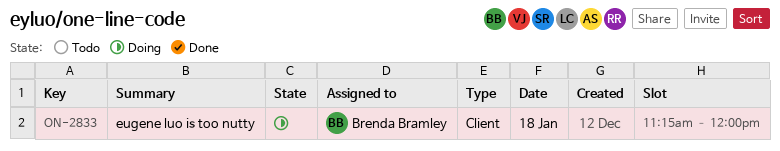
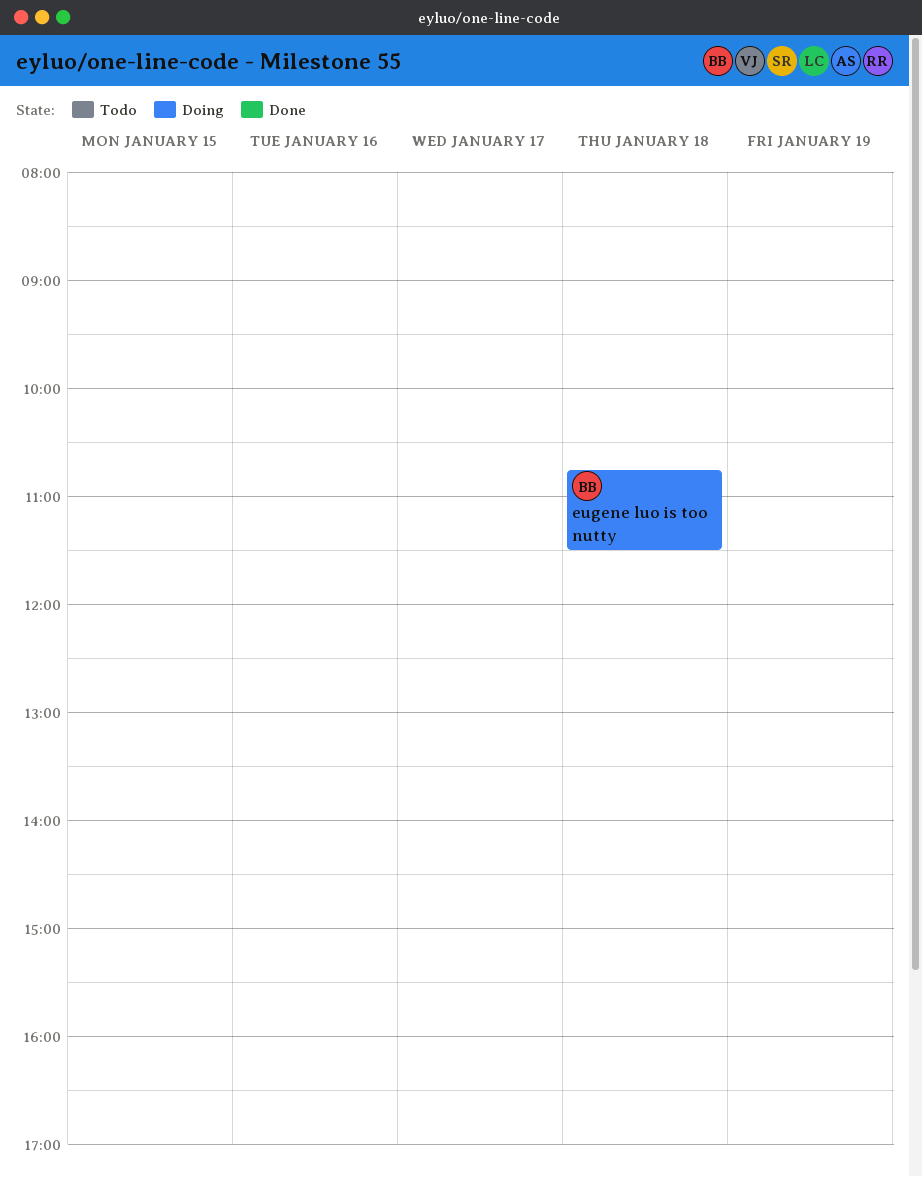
eugene luo is too nutty, begins: 11:15 -> 10:45
eugene luo is too nutty, ends: 12:00 -> 11:30

